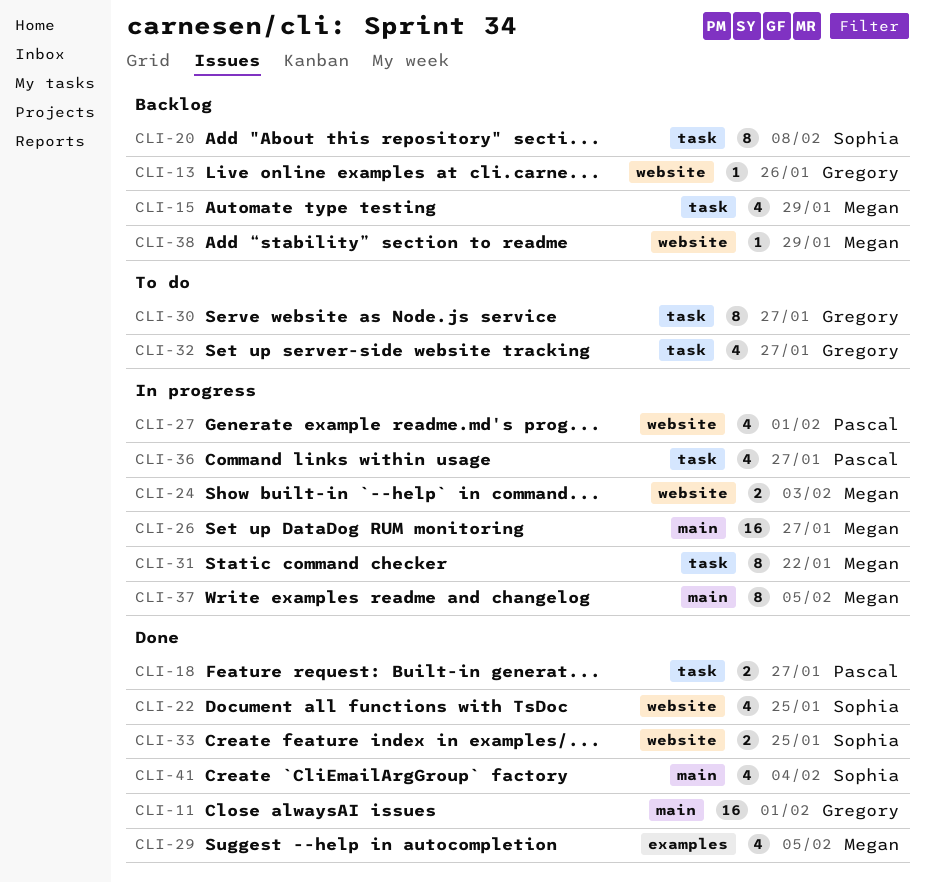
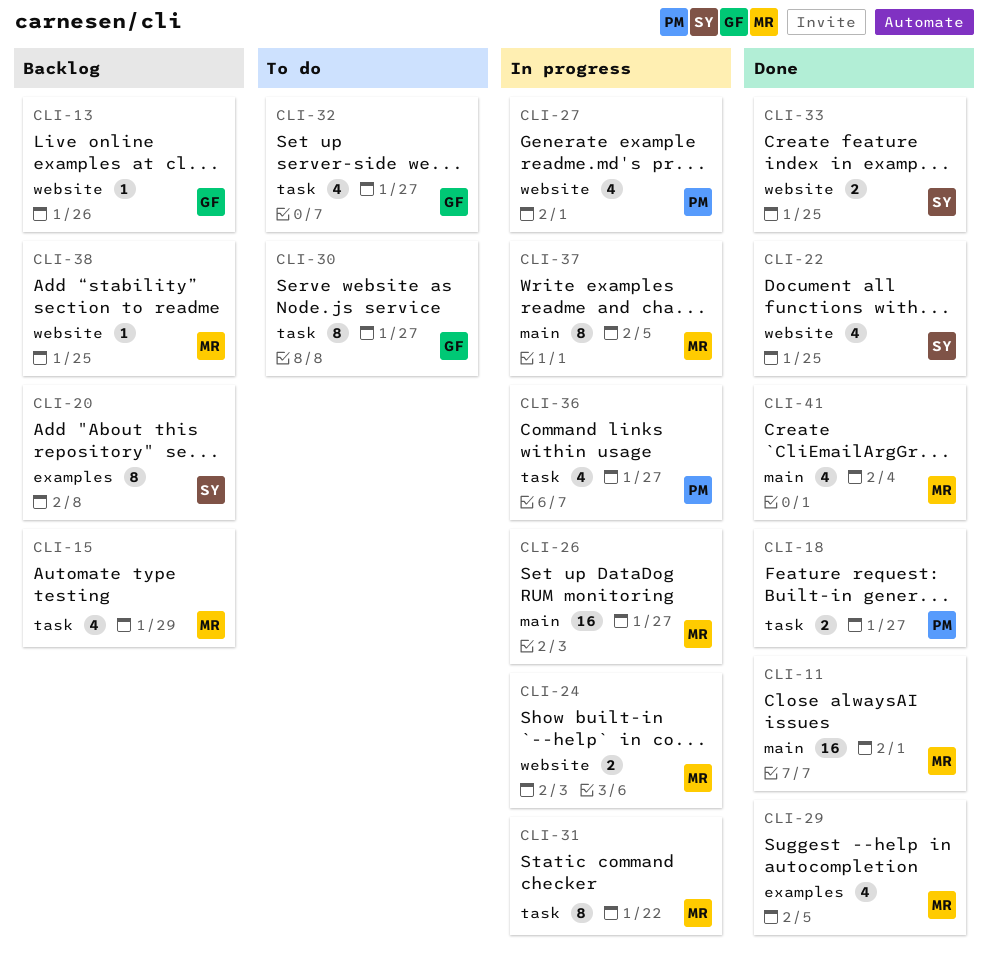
CLI-11, owner: Gregory -> Megan
CLI-20, label: task -> examples
CLI-38, due: Jan 29 -> Jan 25
CLI-41, owner: Sophia -> Megan

